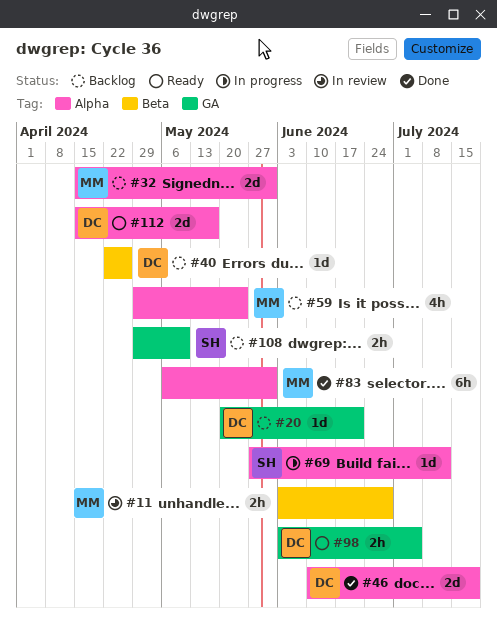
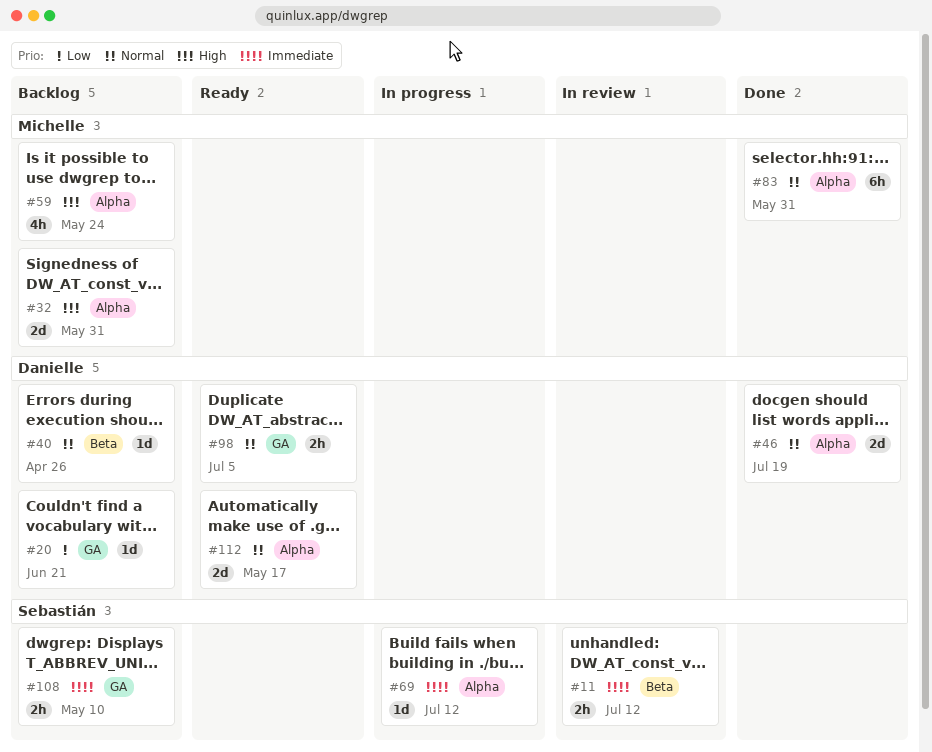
#11, owner: Michelle -> Sebastián
#11, due: Jun 28 -> Jul 12

